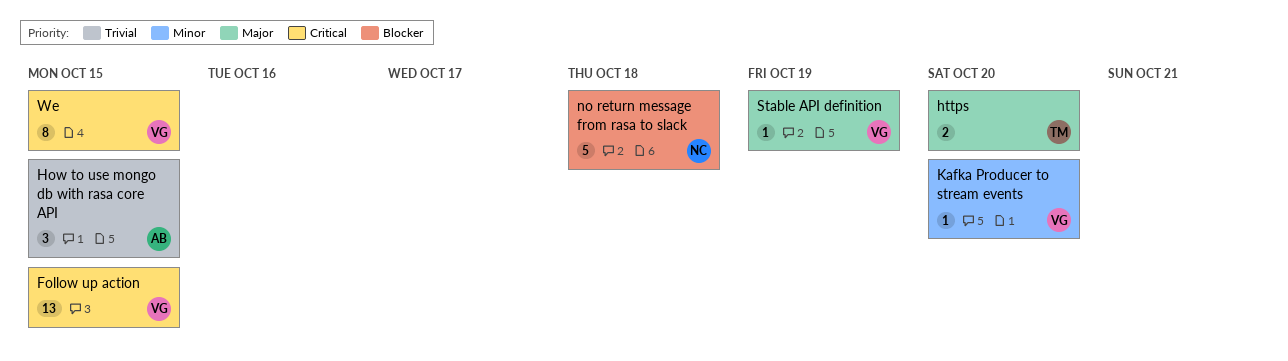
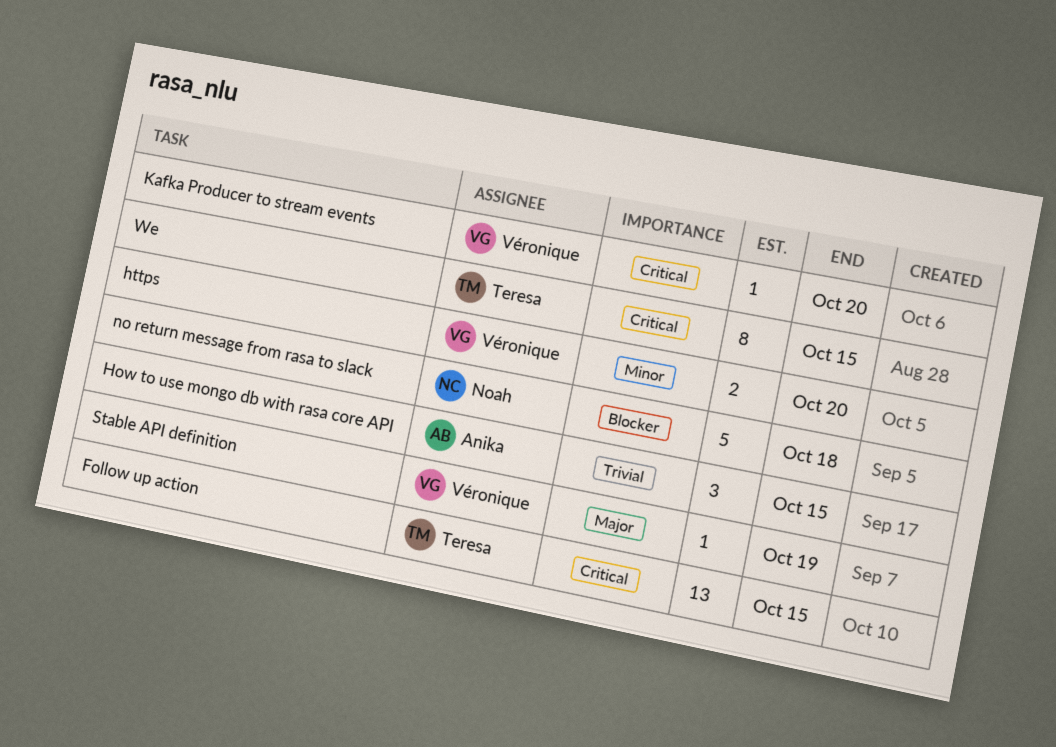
Follow up action, owner: Véronique -> Teresa
https, owner: Teresa -> Véronique
https, priority: Major -> Minor
Kafka Producer to stream events, priority: Minor -> Critical
We, owner: Véronique -> Teresa

